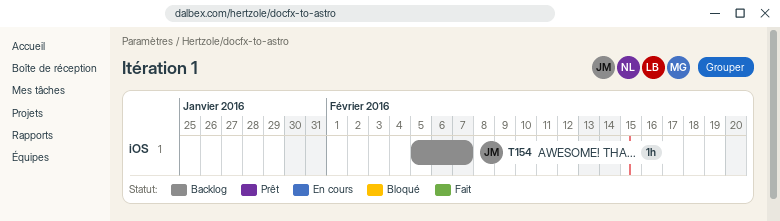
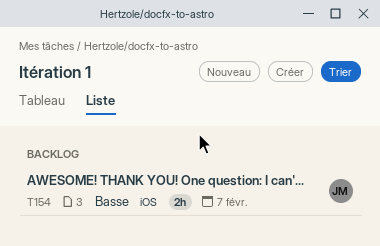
T154, estimate: 1h -> 2h

